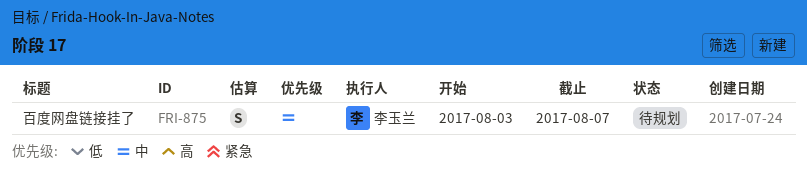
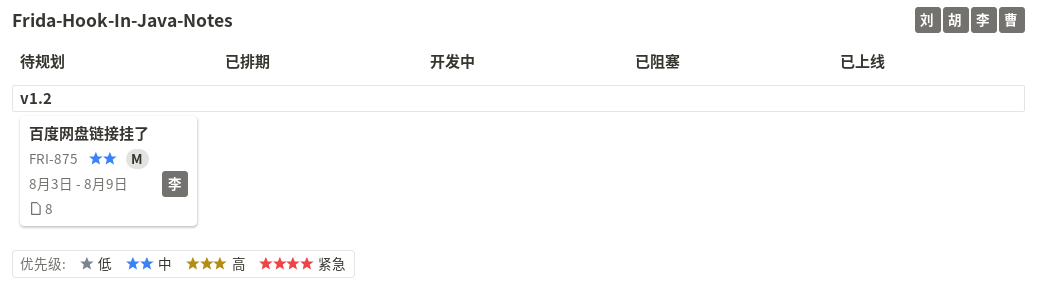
FRI-875, estimate: S -> M
FRI-875, due: Aug 7 -> Aug 9

